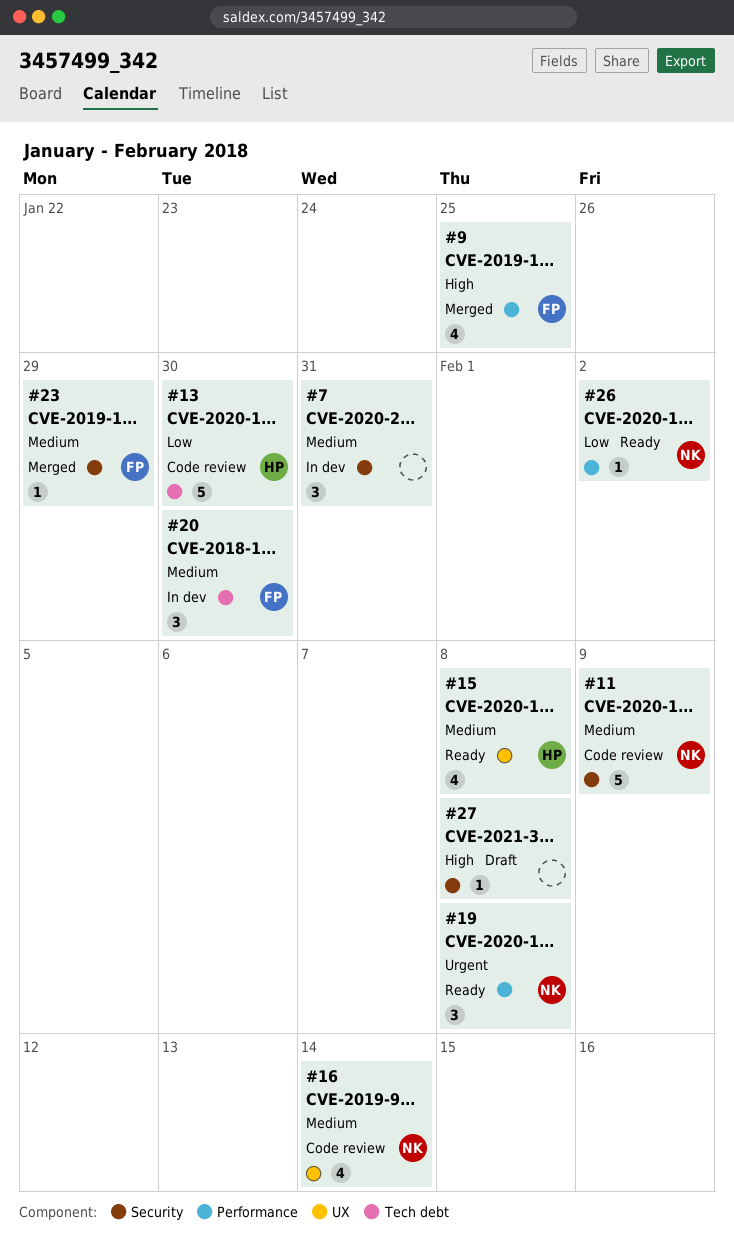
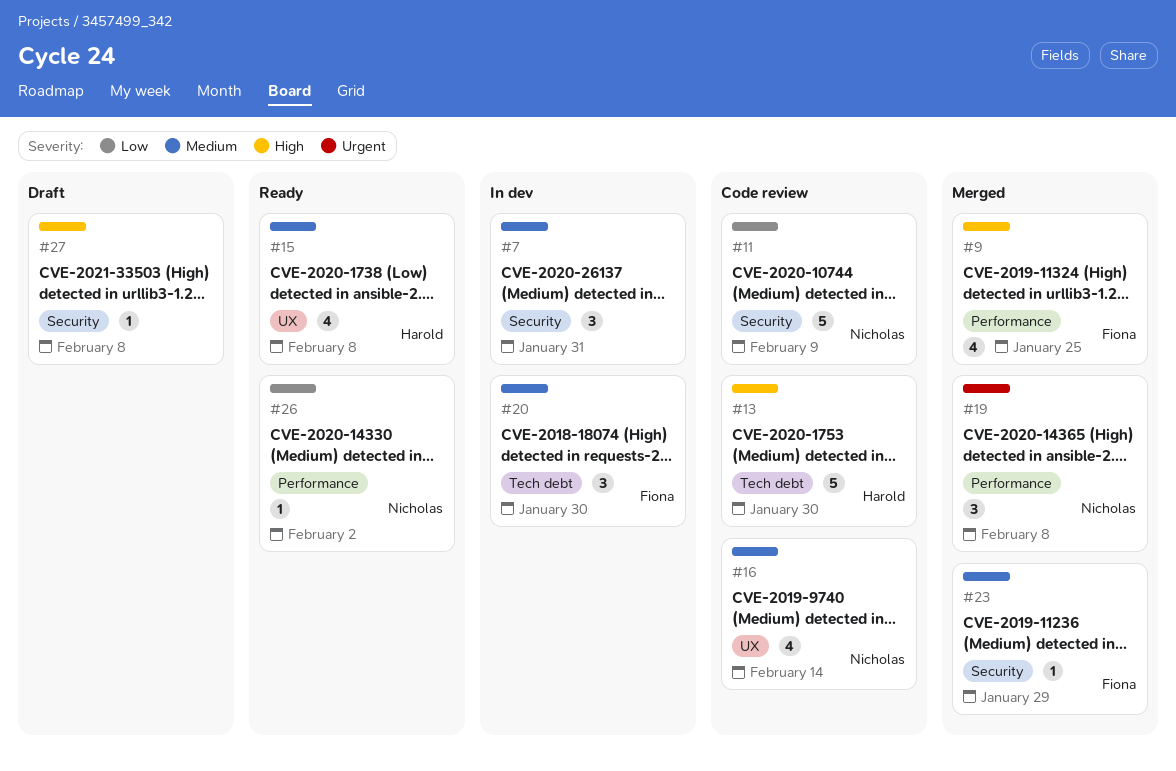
#11, priority: Medium -> Low
#13, priority: Low -> High
#19, status: Ready -> Merged

